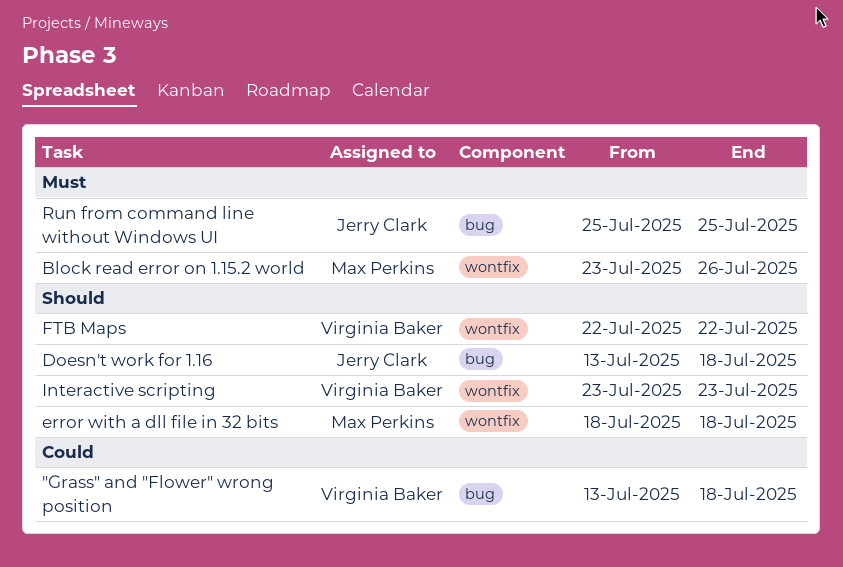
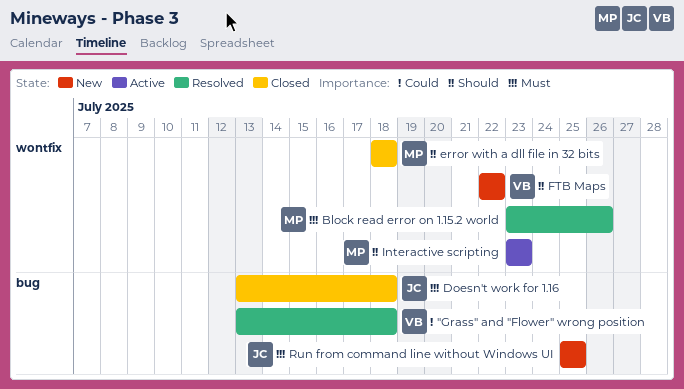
Doesn't work for 1.16, priority: Should -> Must
Interactive scripting, owner: Virginia Baker -> Max Perkins

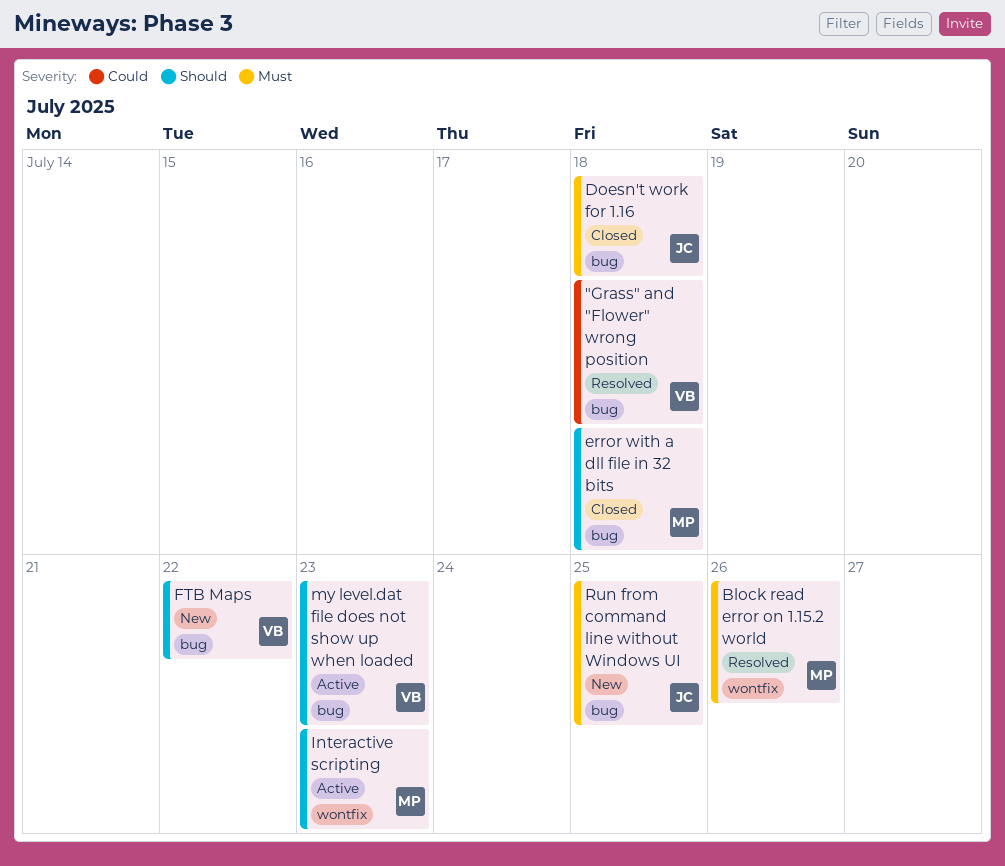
error with a dll file in 32 bits, label: wontfix -> bug
FTB Maps, label: wontfix -> bug
my level.dat file does not show up when loaded: none -> present

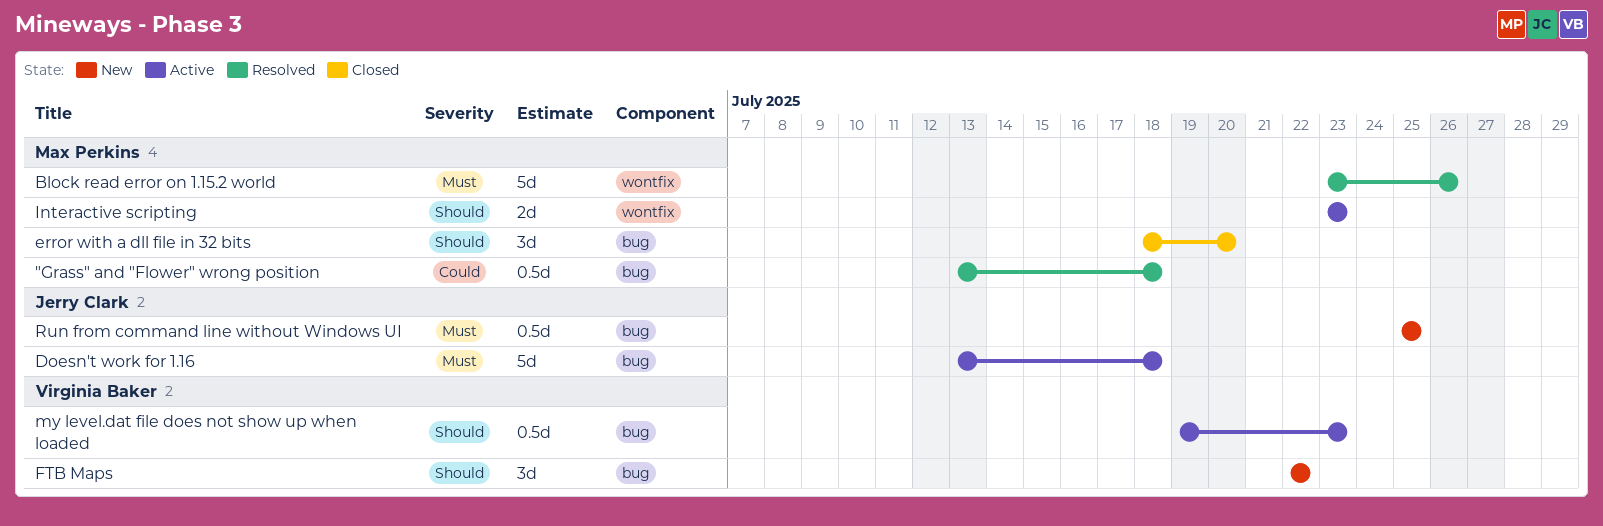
"Grass" and "Flower" wrong position, owner: Virginia Baker -> Max Perkins
Doesn't work for 1.16, status: Closed -> Active
error with a dll file in 32 bits, due: Jul 18 -> Jul 20

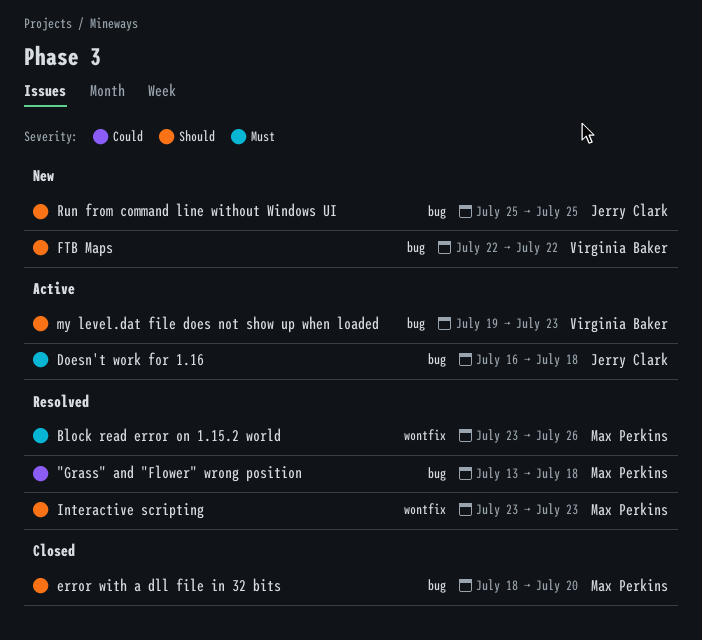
Doesn't work for 1.16, start: Jul 13 -> Jul 16
Interactive scripting, status: Active -> Resolved
Run from command line without Windows UI, priority: Must -> Should

